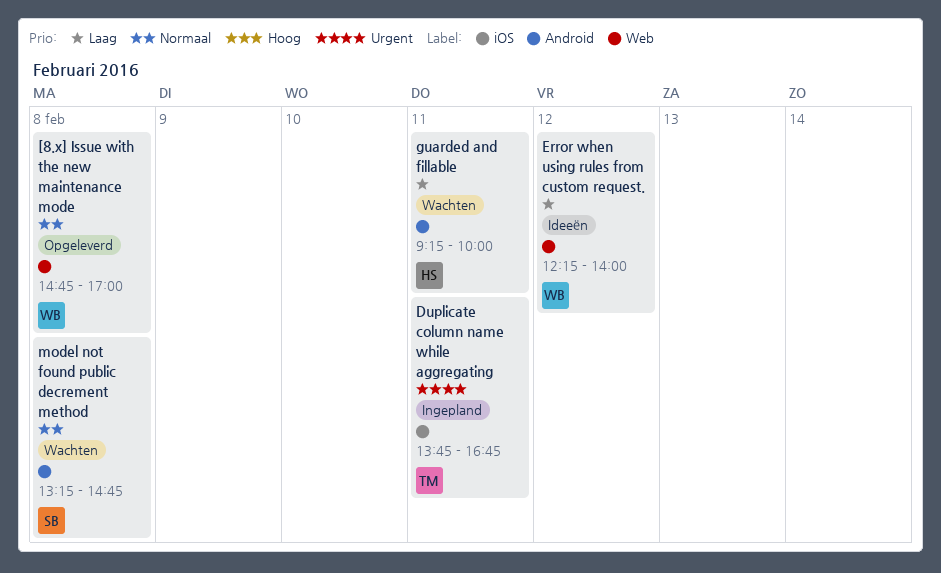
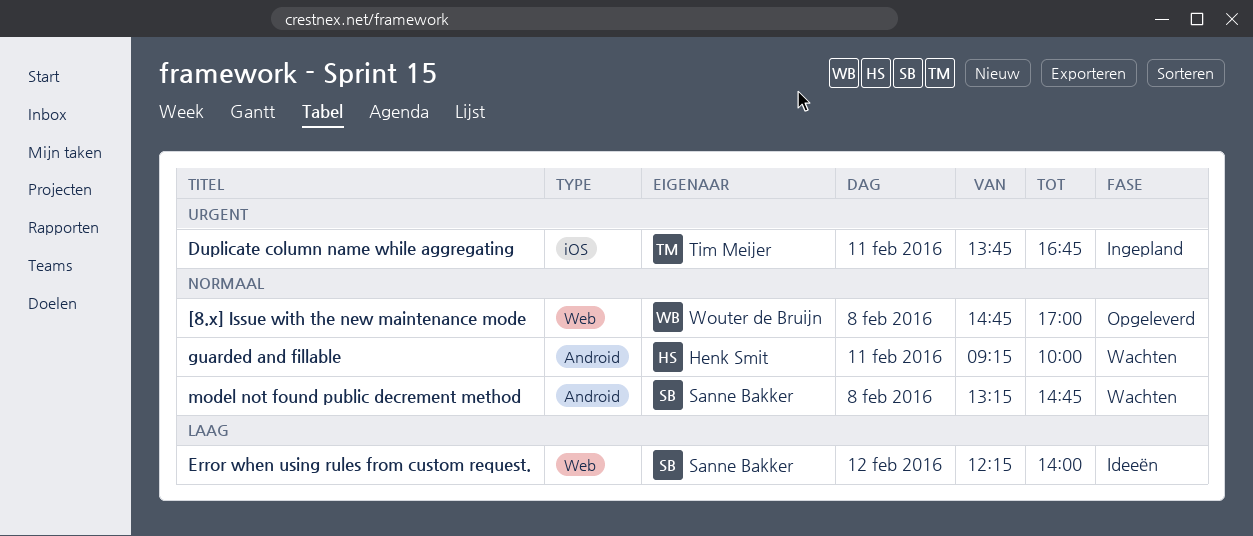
Error when using rules from custom request., owner: Wouter de Bruijn -> Sanne Bakker
guarded and fillable, priority: Laag -> Normaal

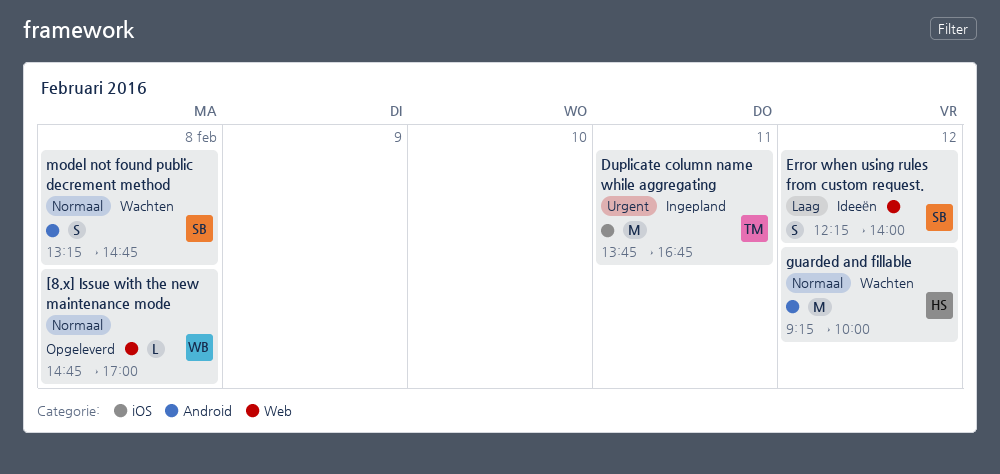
guarded and fillable, day: Feb 11 -> Feb 12

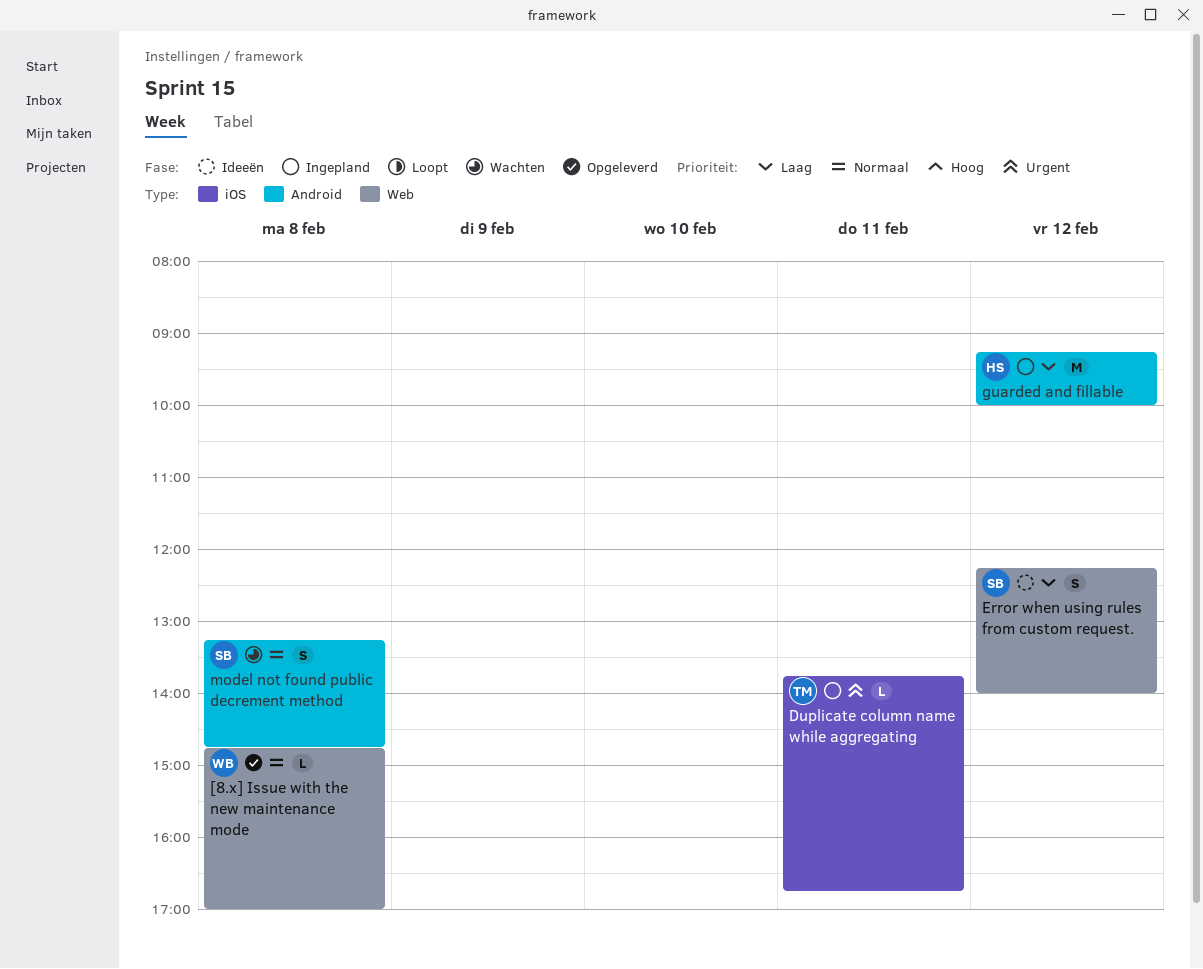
Duplicate column name while aggregating, estimate: M -> L
guarded and fillable, status: Wachten -> Ingepland
guarded and fillable, priority: Normaal -> Laag

